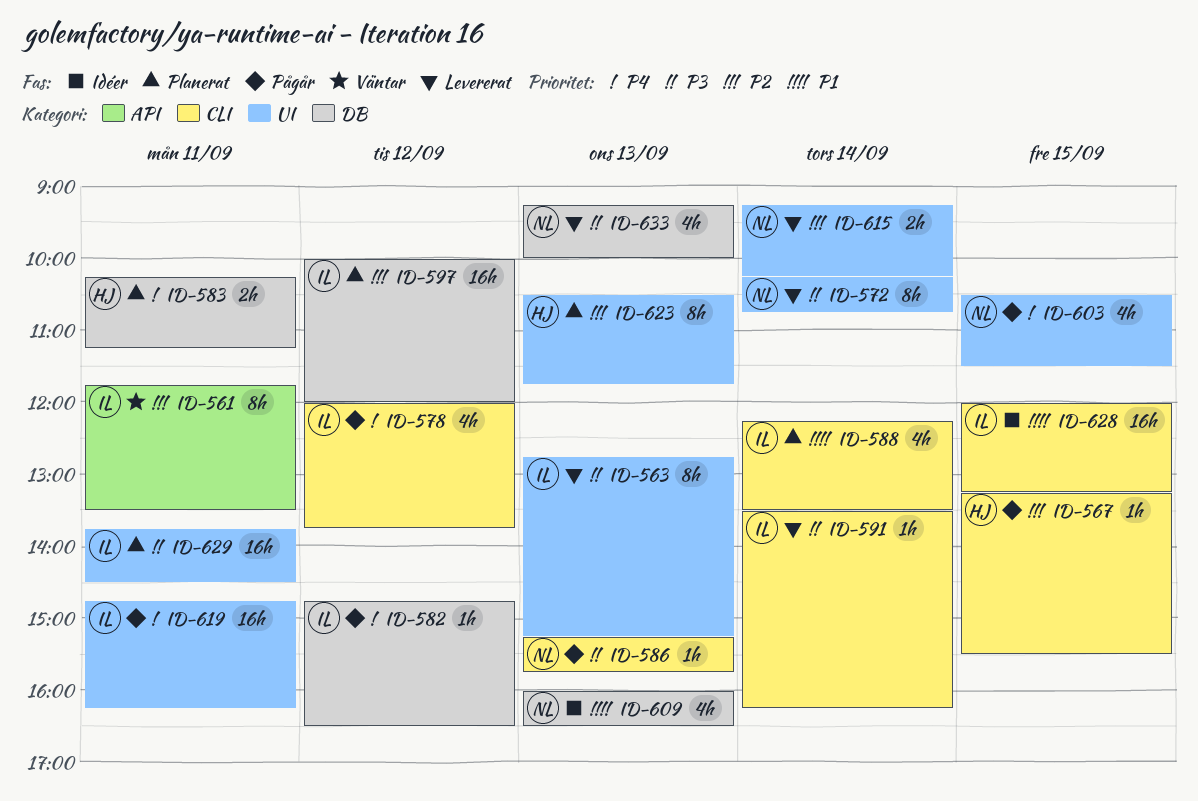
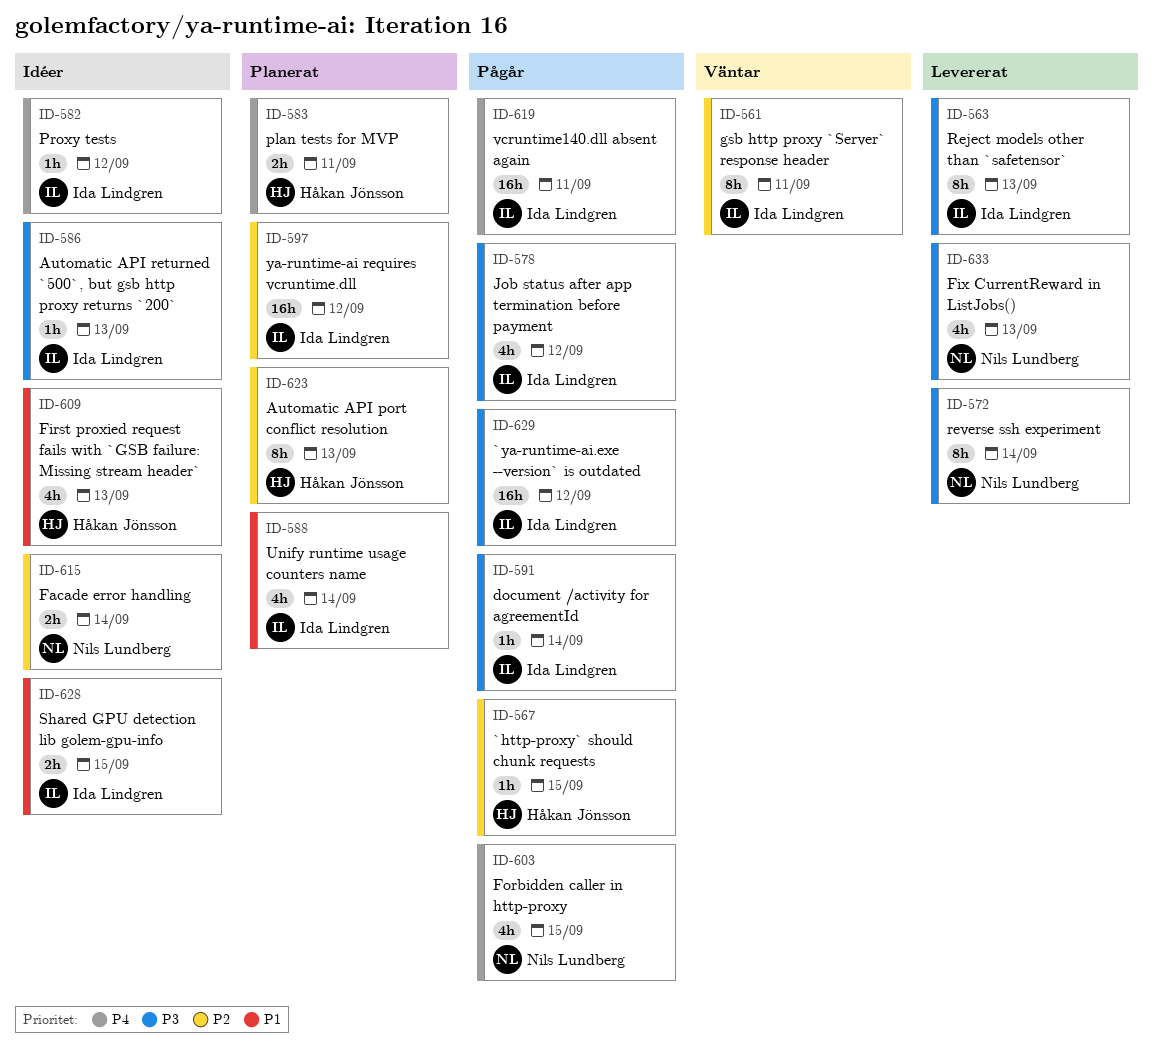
ID-578, priority: P4 -> P3
ID-582, status: Pågår -> Idéer
ID-586, status: Pågår -> Idéer
ID-586, owner: Nils Lundberg -> Ida Lindgren
ID-591, status: Levererat -> Pågår
ID-609, owner: Nils Lundberg -> Håkan Jönsson
ID-615, status: Levererat -> Idéer
ID-628, estimate: 16h -> 2h
ID-629, status: Planerat -> Pågår
ID-629, day: Sep 11 -> Sep 12

